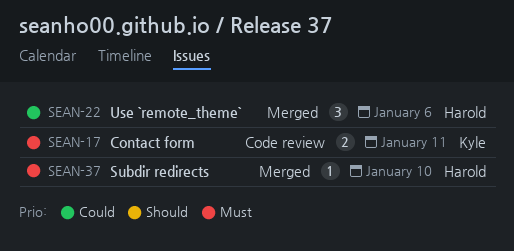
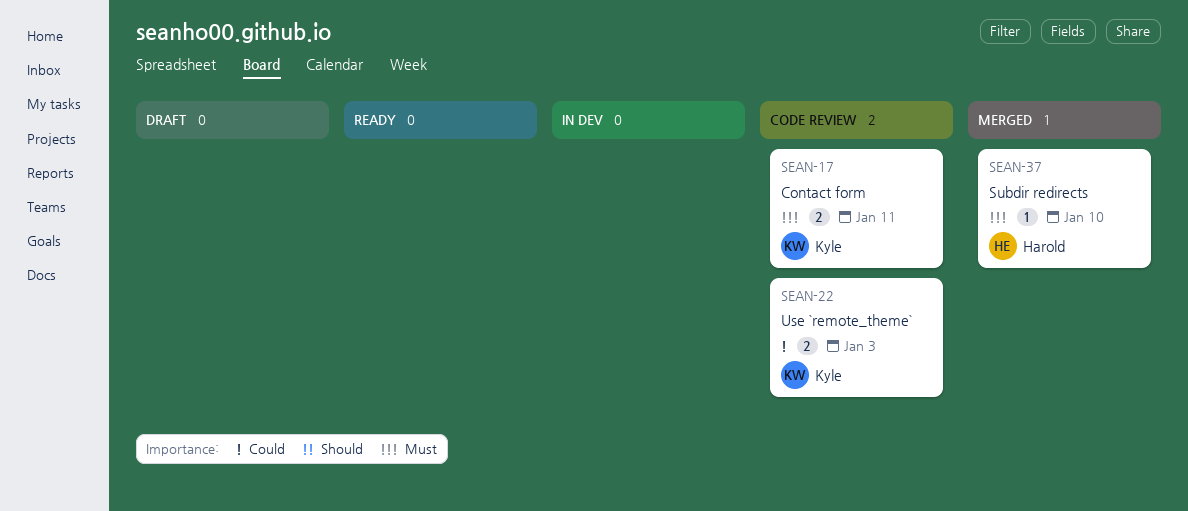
SEAN-22, status: Merged -> Code review
SEAN-22, owner: Harold -> Kyle
SEAN-22, estimate: 3 -> 2
SEAN-22, due: Jan 6 -> Jan 3

